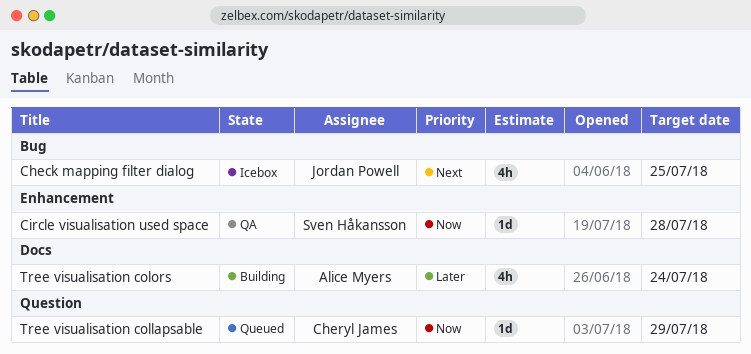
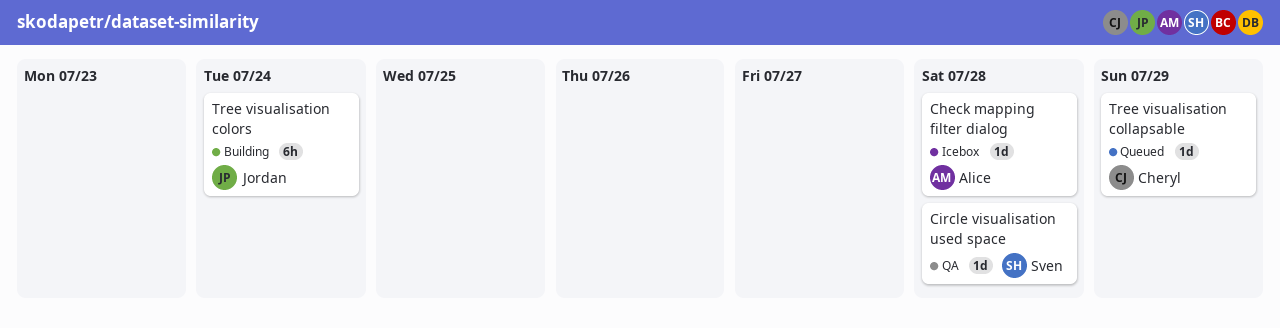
Check mapping filter dialog, owner: Jordan Powell -> Alice Myers
Check mapping filter dialog, estimate: 4h -> 1d
Check mapping filter dialog, due: Jul 25 -> Jul 28
Tree visualisation colors, owner: Alice Myers -> Jordan Powell
Tree visualisation colors, estimate: 4h -> 6h

